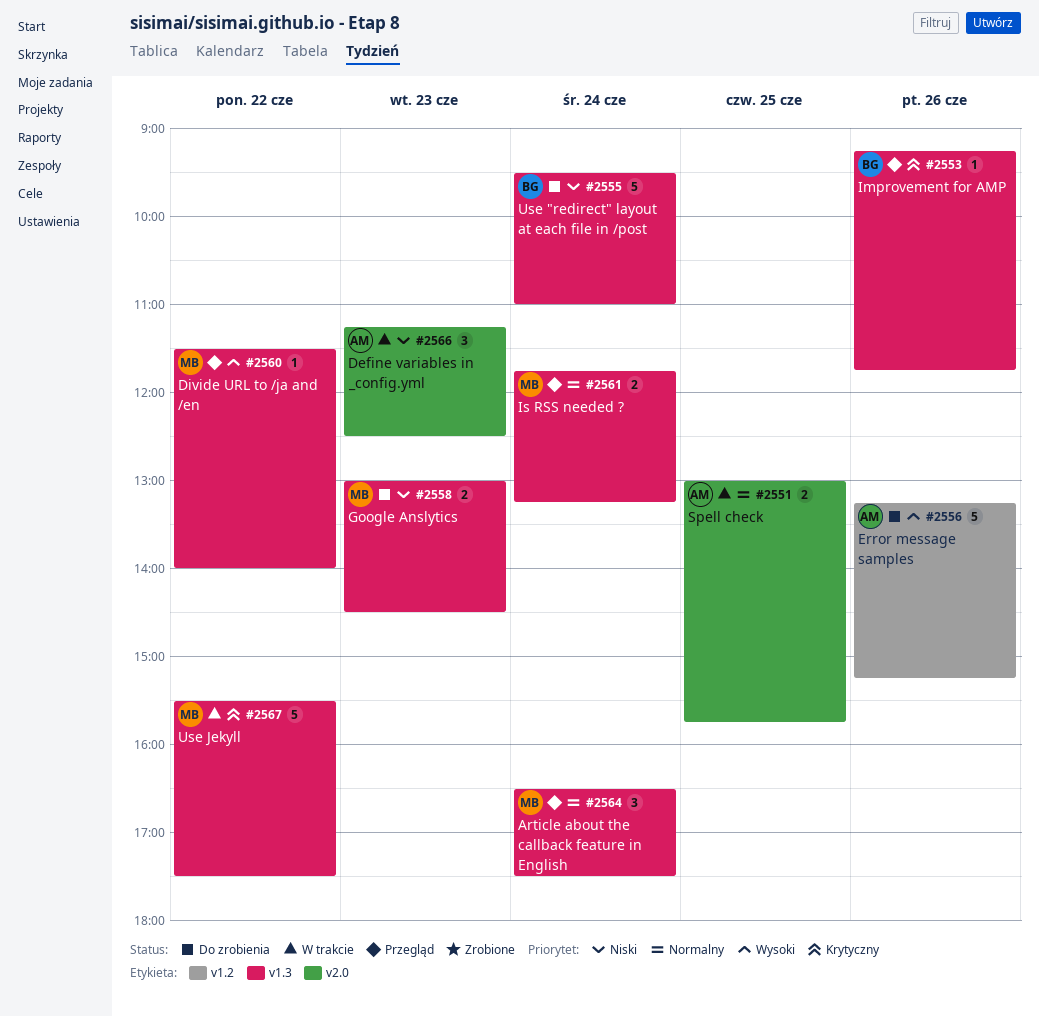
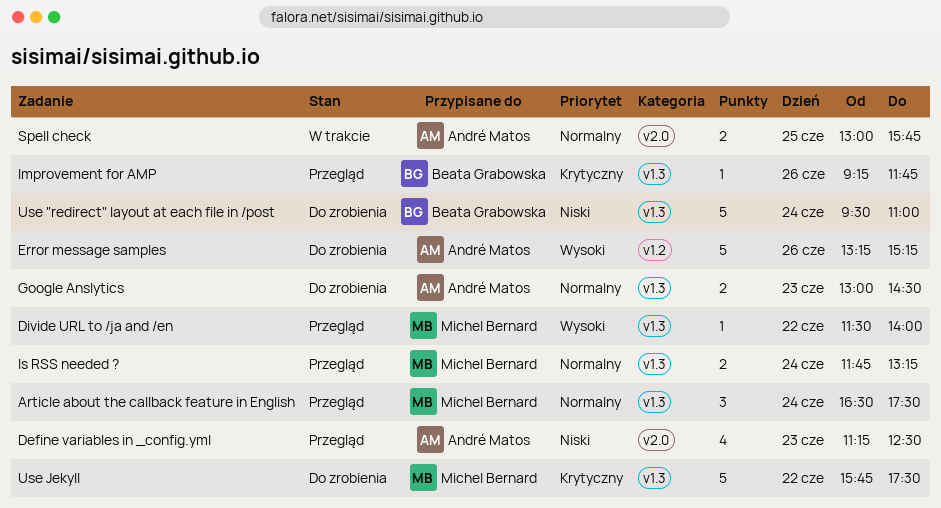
Define variables in _config.yml, status: W trakcie -> Przegląd
Define variables in _config.yml, estimate: 3 -> 4
Google Anslytics, owner: Michel Bernard -> André Matos
Google Anslytics, priority: Niski -> Normalny
Use Jekyll, status: W trakcie -> Do zrobienia
Use Jekyll, begins: 15:30 -> 15:45

